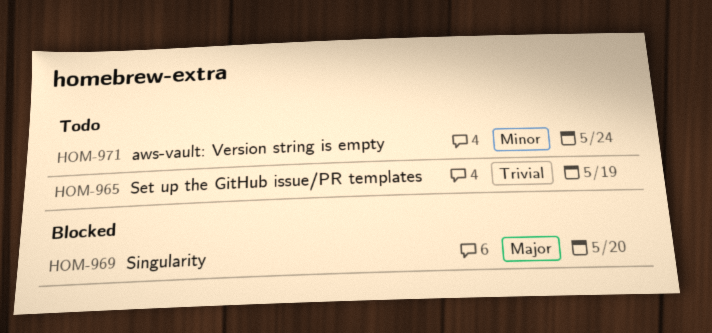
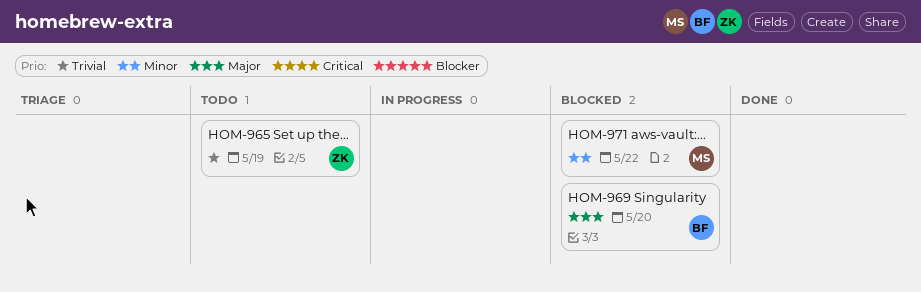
HOM-971, status: Todo -> Blocked
HOM-971, due: May 24 -> May 22

